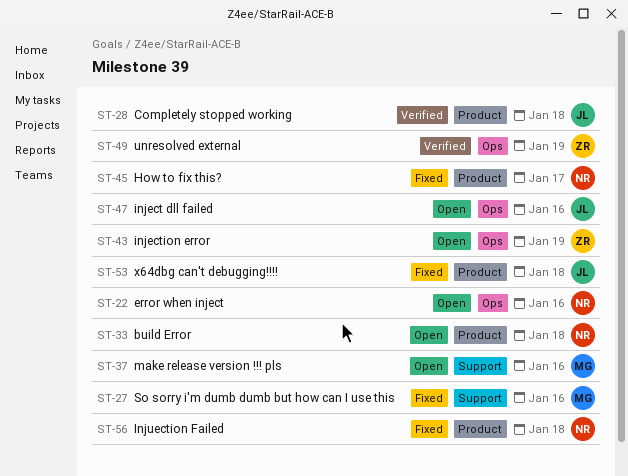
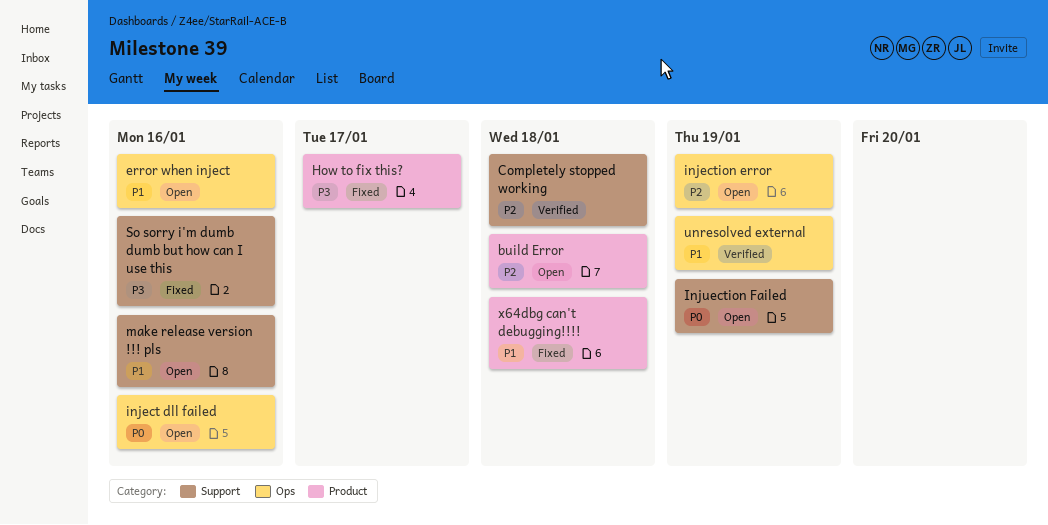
Completely stopped working, label: Product -> Support
Injuection Failed, status: Fixed -> Open
Injuection Failed, label: Product -> Support
Injuection Failed, due: Jan 18 -> Jan 19

